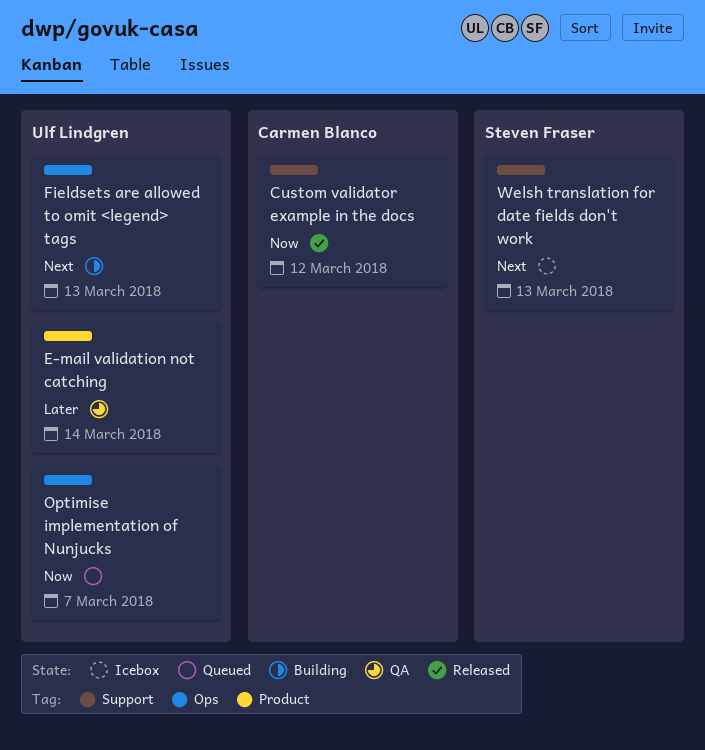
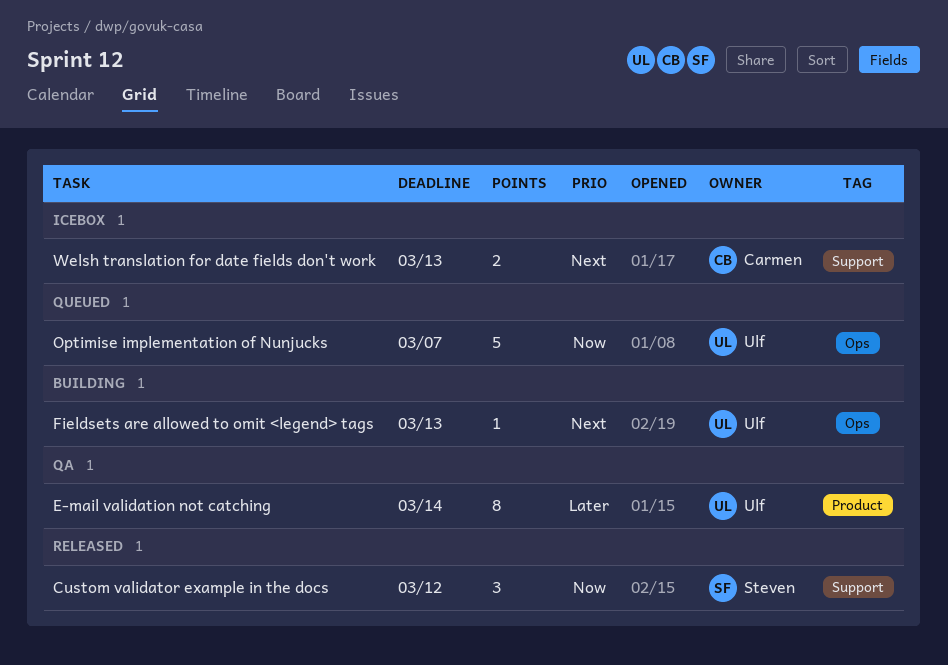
Custom validator example in the docs, owner: Carmen Blanco -> Steven Fraser
Welsh translation for date fields don't work, owner: Steven Fraser -> Carmen Blanco

